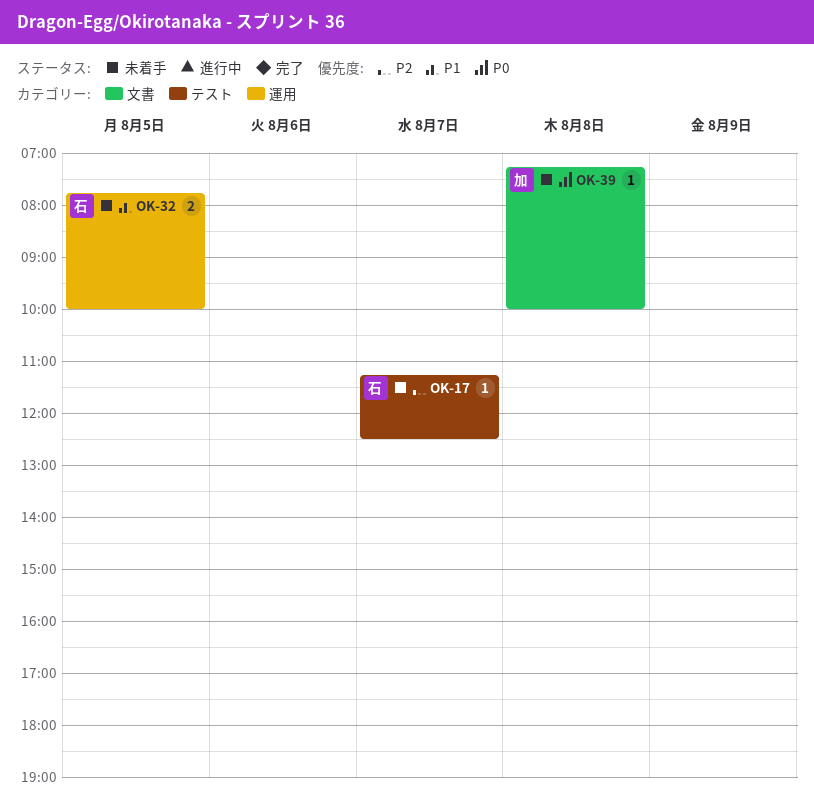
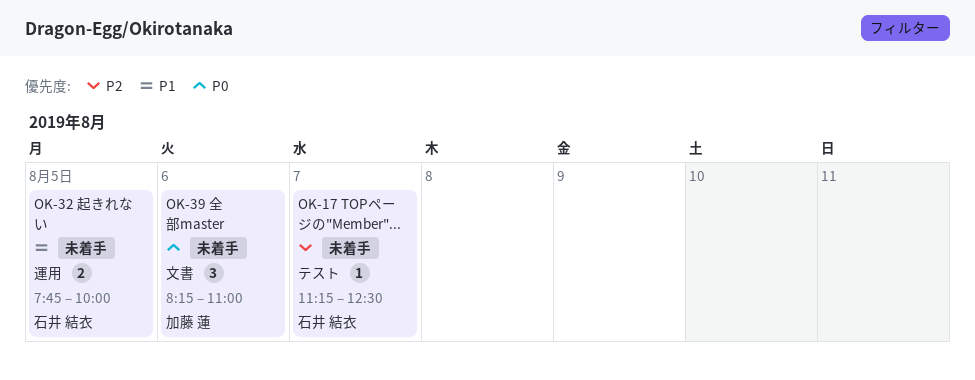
OK-39, estimate: 1 -> 3
OK-39, day: Aug 8 -> Aug 6
OK-39, begins: 07:15 -> 08:15
OK-39, ends: 10:00 -> 11:00

